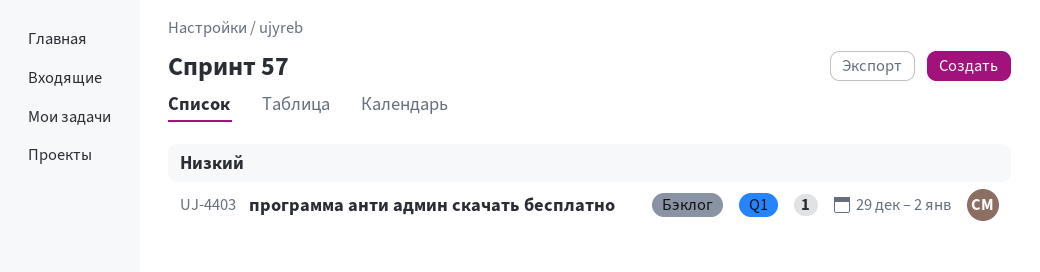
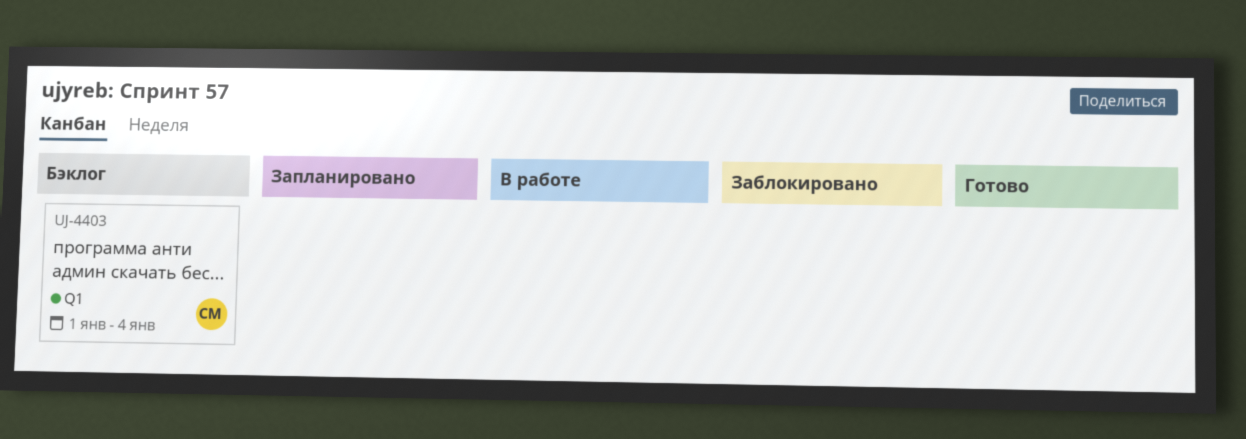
UJ-4403, start: Dec 29 -> Jan 1
UJ-4403, due: Jan 2 -> Jan 4

